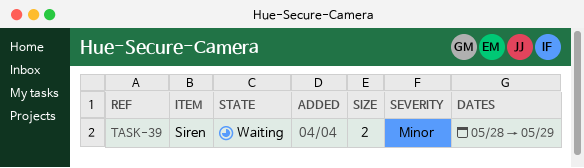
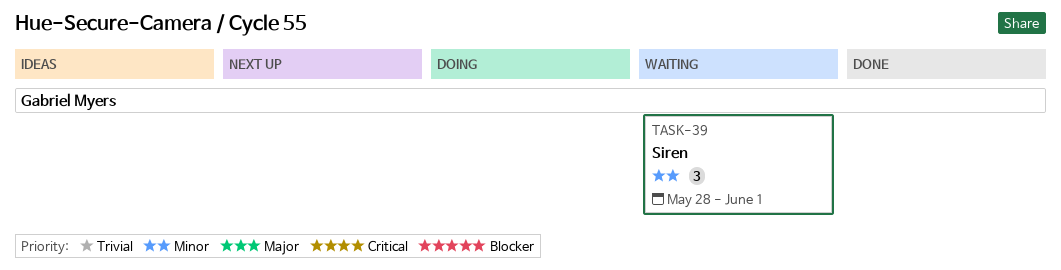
TASK-39, estimate: 2 -> 3
TASK-39, due: May 29 -> Jun 1

